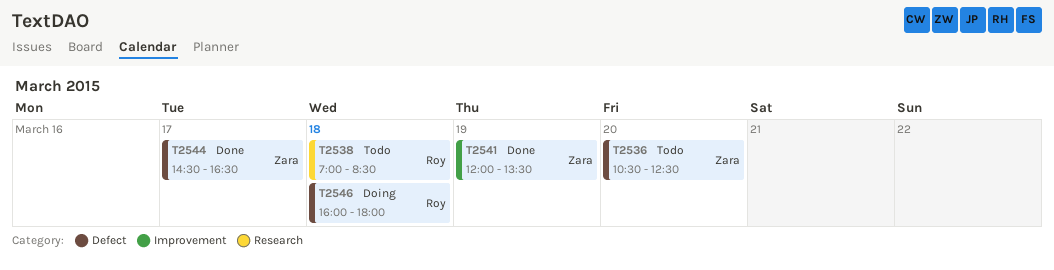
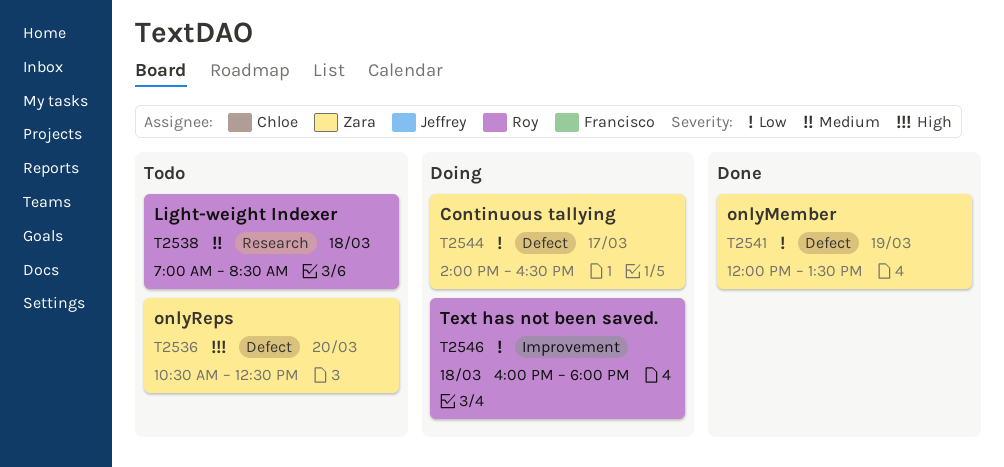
T2541, label: Improvement -> Defect
T2544, status: Done -> Doing
T2544, begins: 14:30 -> 14:00
T2546, label: Defect -> Improvement

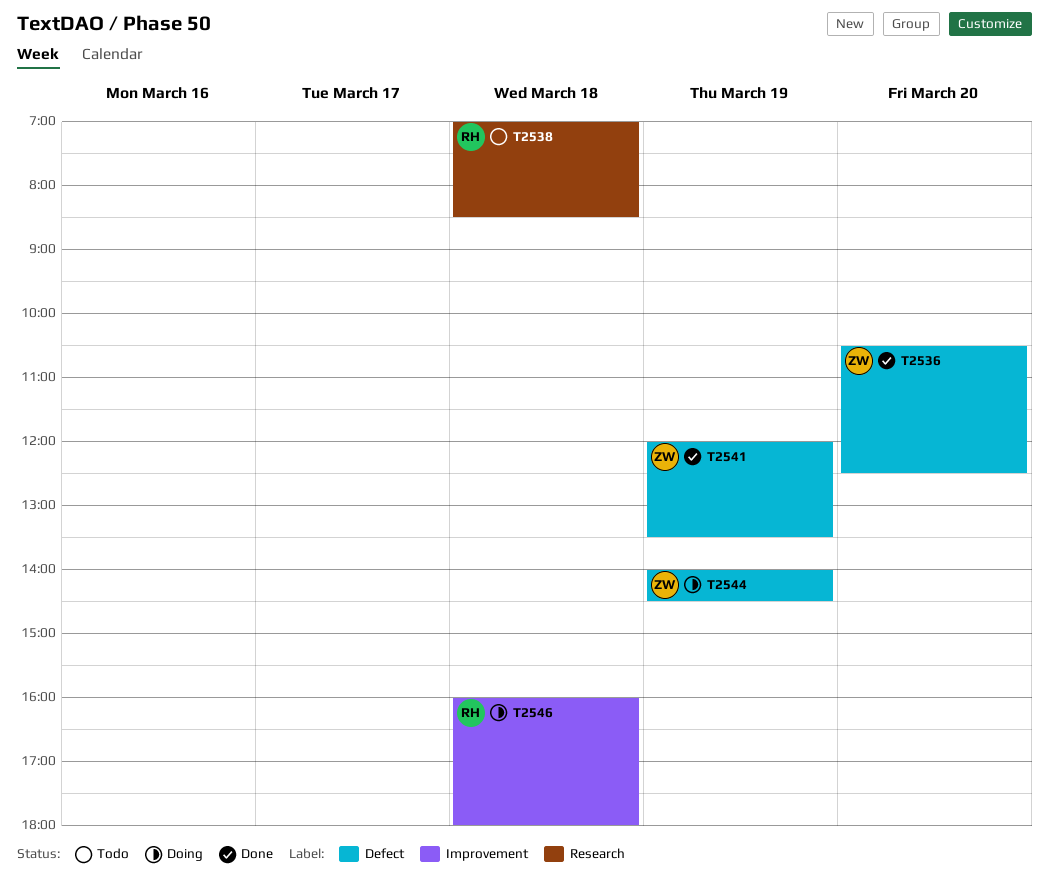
T2536, status: Todo -> Done
T2544, day: Mar 17 -> Mar 19
T2544, ends: 16:30 -> 14:30

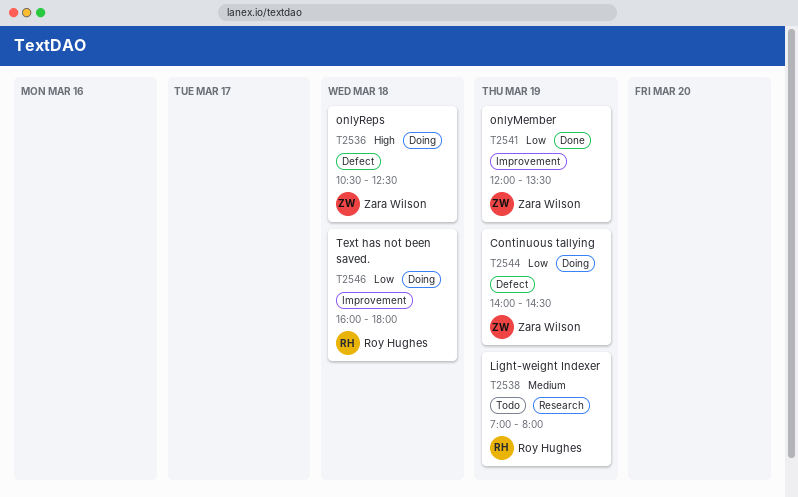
T2536, status: Done -> Doing
T2536, day: Mar 20 -> Mar 18
T2538, day: Mar 18 -> Mar 19
T2538, ends: 08:30 -> 08:00
T2541, label: Defect -> Improvement

